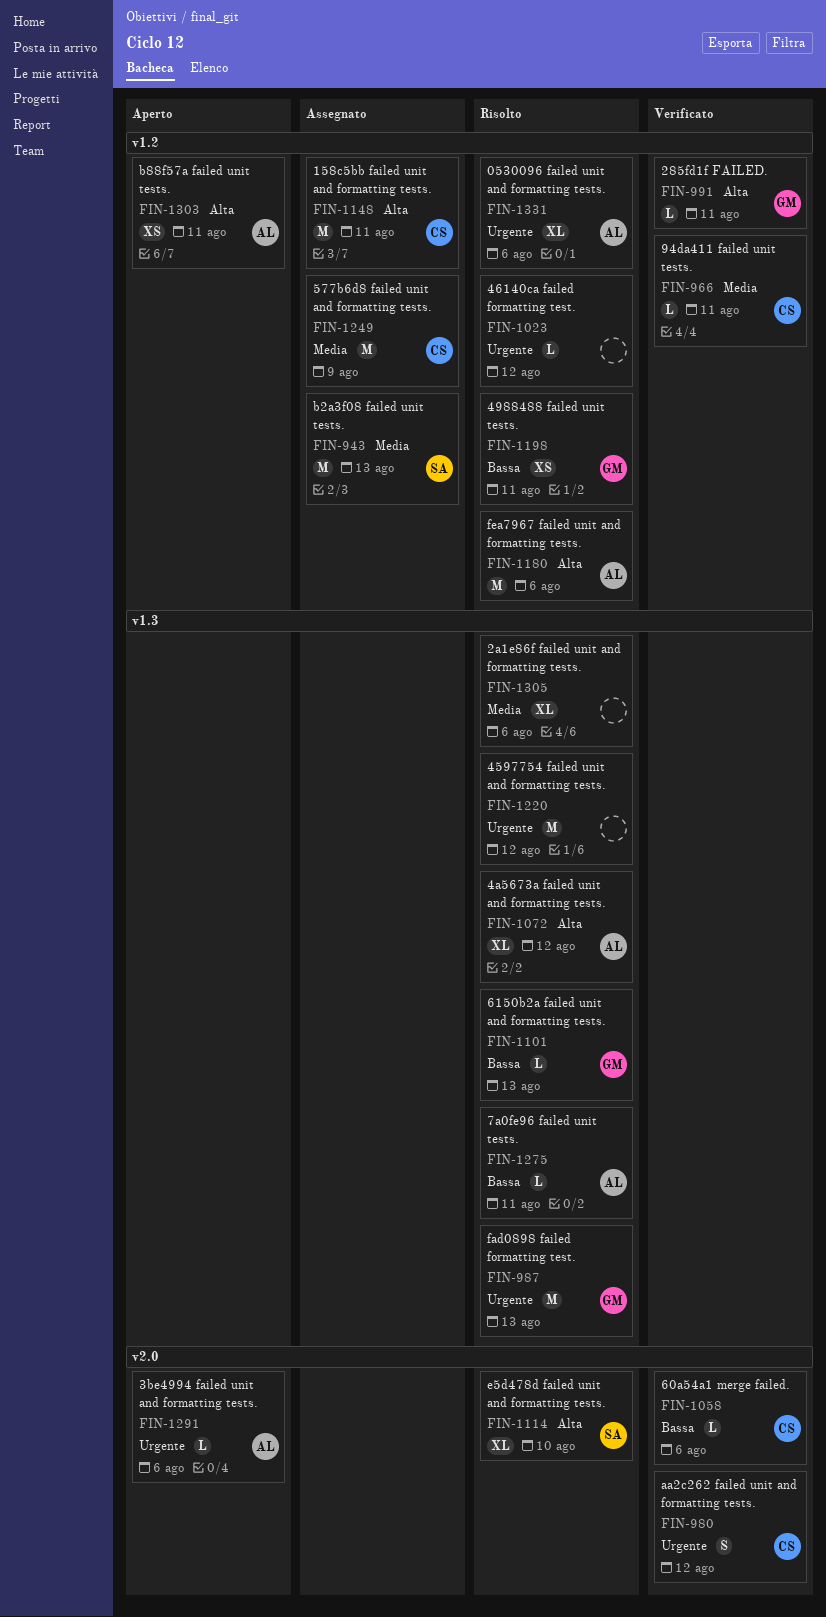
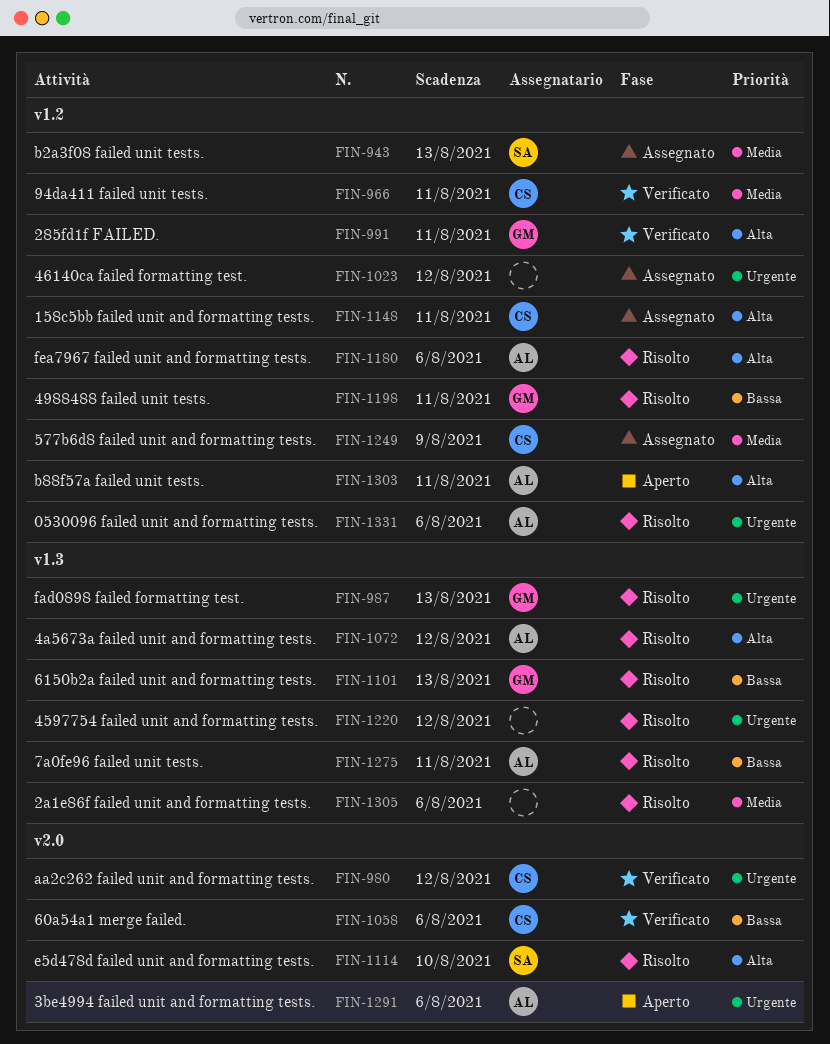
FIN-1023, status: Risolto -> Assegnato

